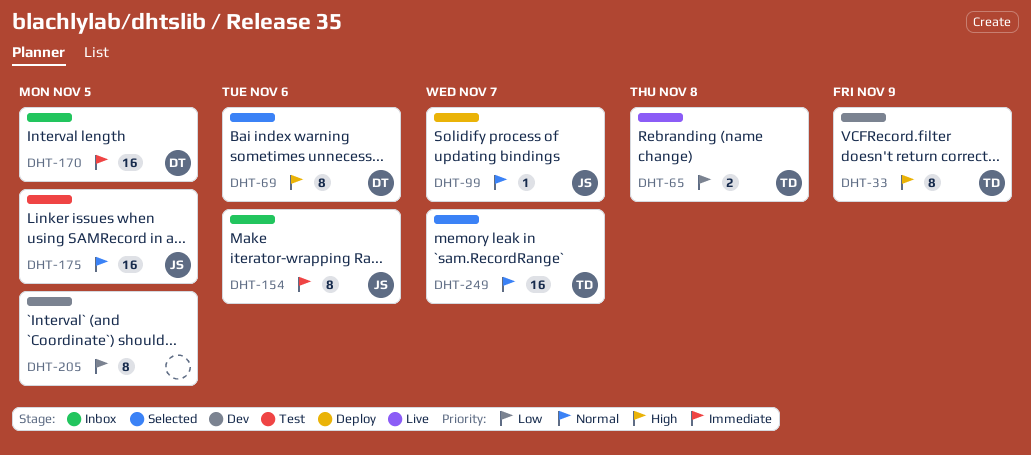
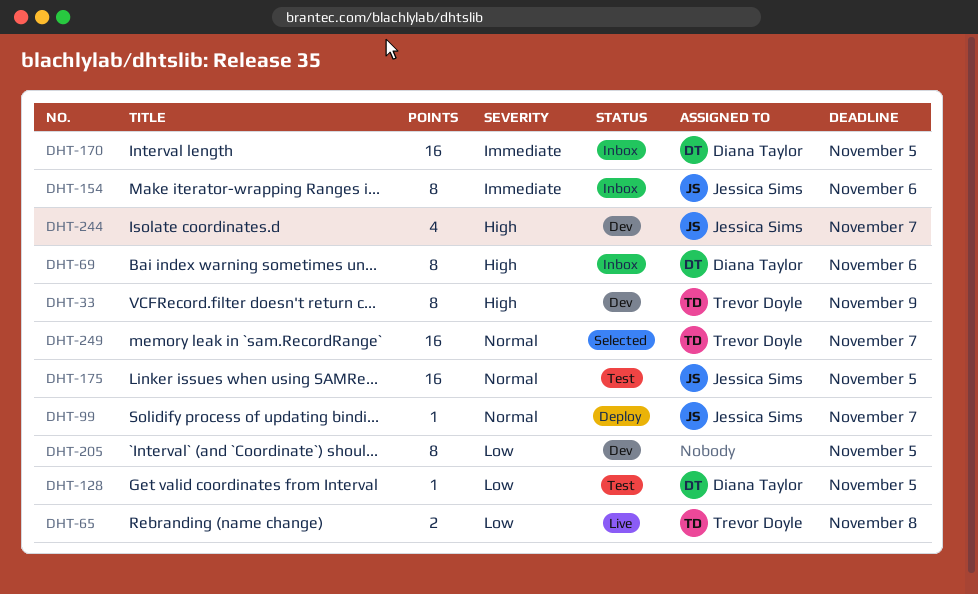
DHT-69, status: Selected -> Inbox
DHT-128: none -> present
DHT-244: none -> present

